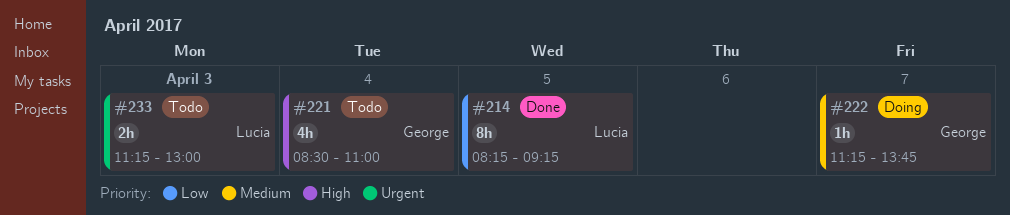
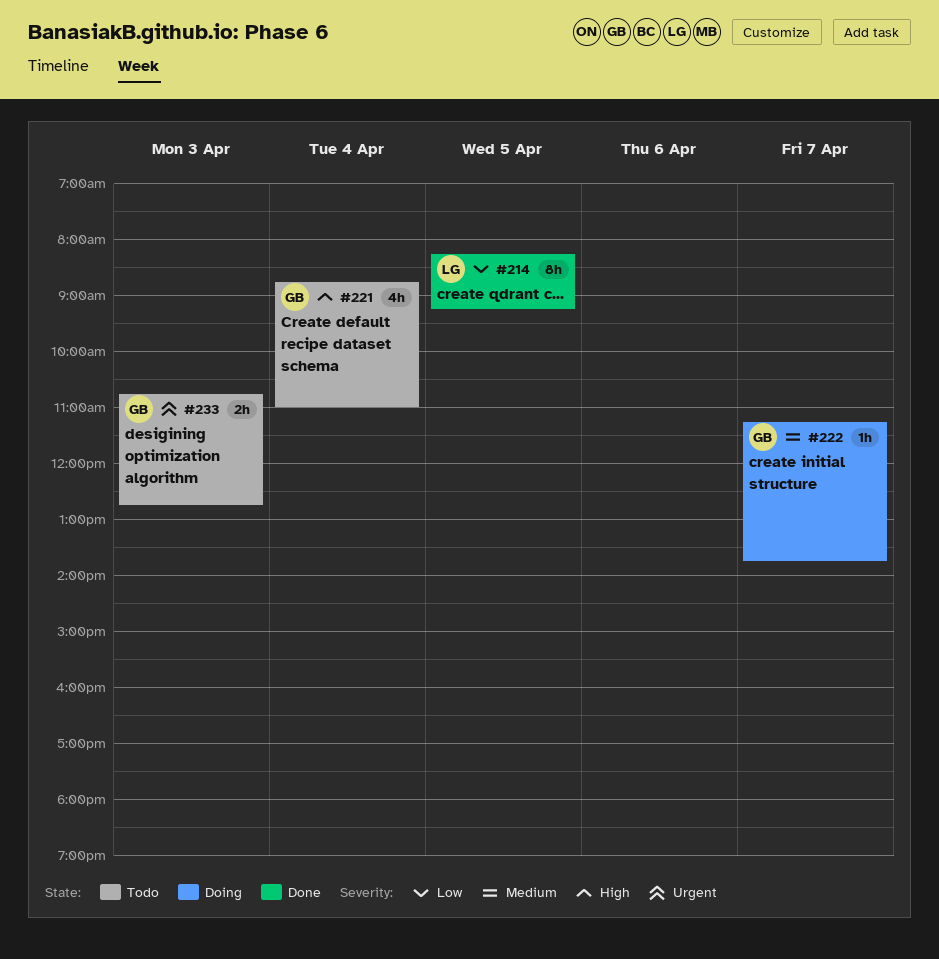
#221, begins: 08:30 -> 08:45
#233, owner: Lucia -> George
#233, begins: 11:15 -> 10:45
#233, ends: 13:00 -> 12:45

